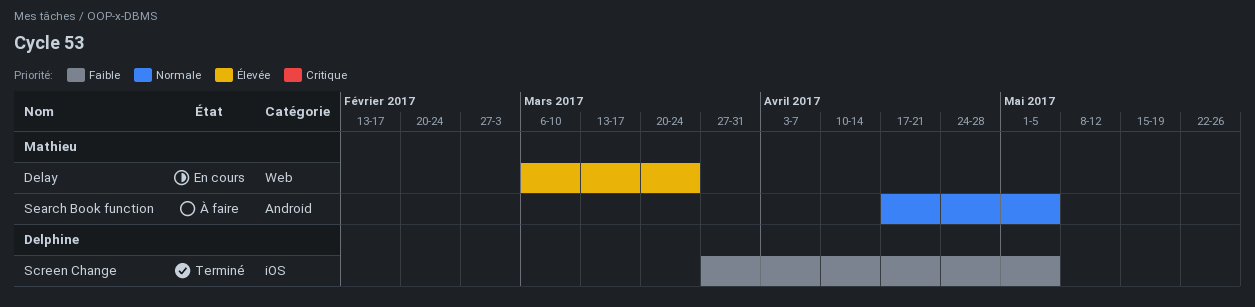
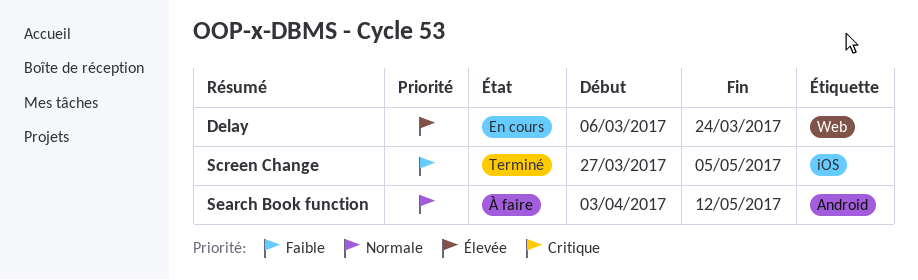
Search Book function, start: Apr 17 -> Apr 3
Search Book function, due: May 5 -> May 12

